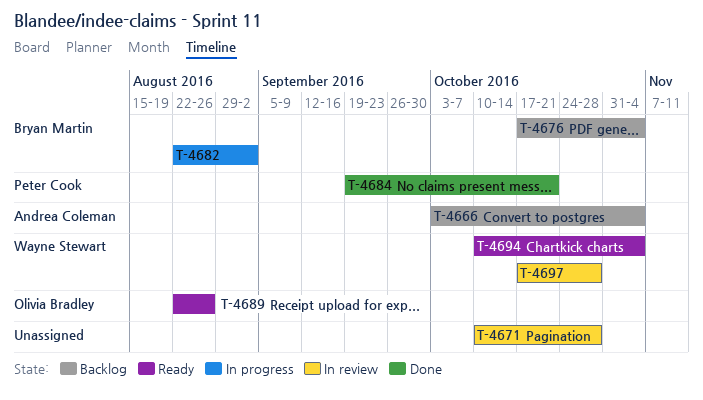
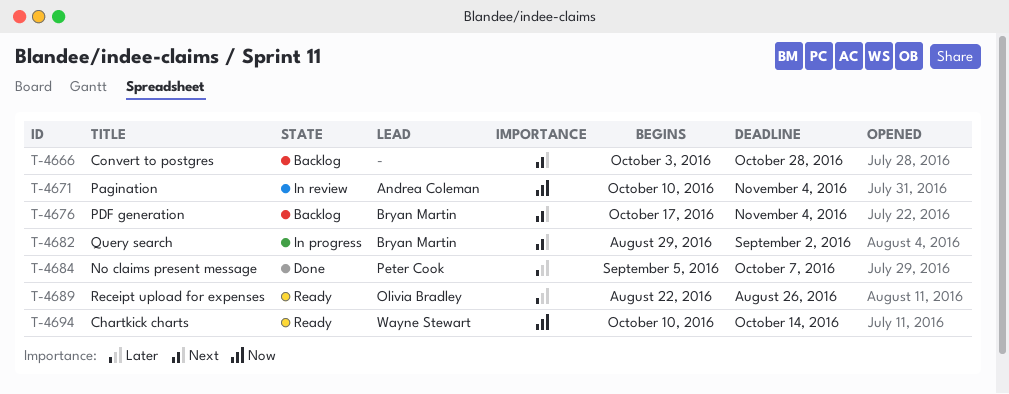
T-4666, owner: Andrea Coleman -> none
T-4666, due: Nov 4 -> Oct 28
T-4671, owner: none -> Andrea Coleman
T-4671, due: Oct 28 -> Nov 4
T-4682, start: Aug 22 -> Aug 29
T-4684, start: Sep 19 -> Sep 5
T-4684, due: Oct 21 -> Oct 7
T-4694, due: Nov 4 -> Oct 14
T-4697: present -> none

